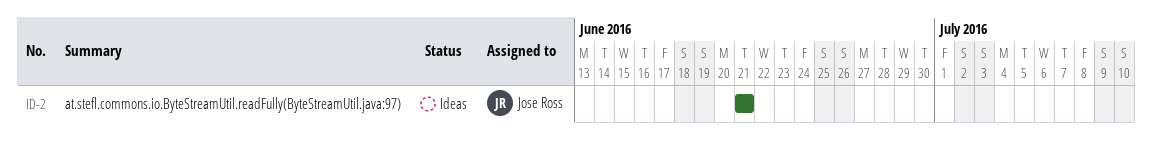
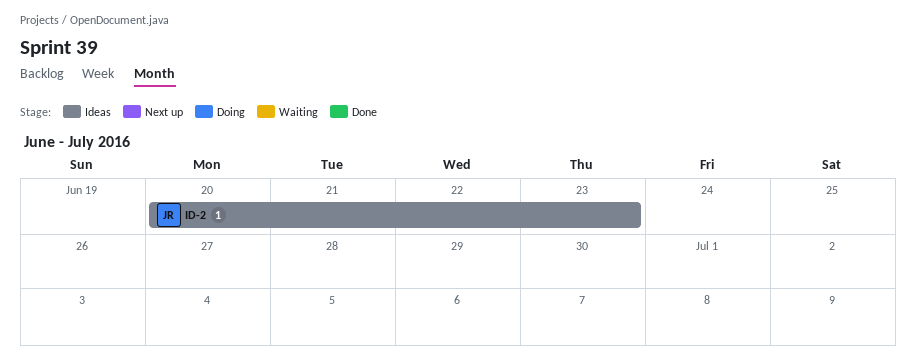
ID-2, start: Jun 21 -> Jun 20
ID-2, due: Jun 21 -> Jun 23

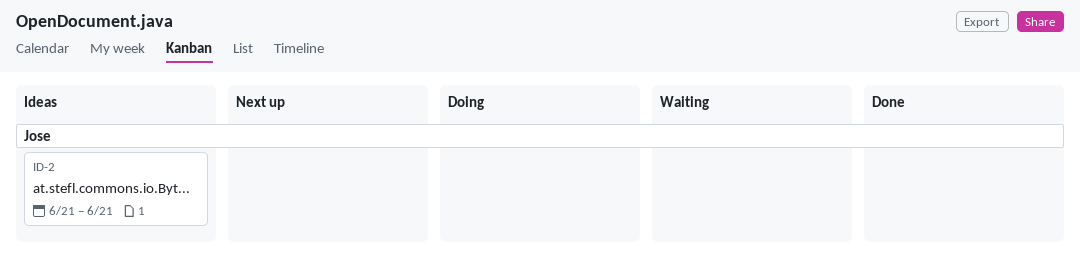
ID-2, start: Jun 20 -> Jun 21
ID-2, due: Jun 23 -> Jun 21

